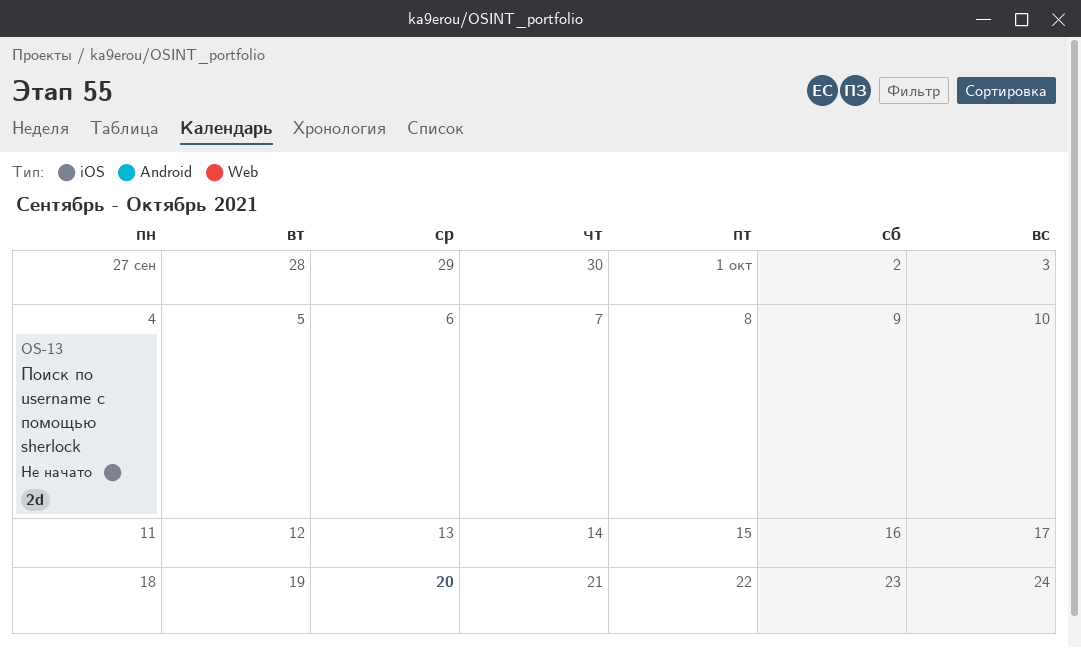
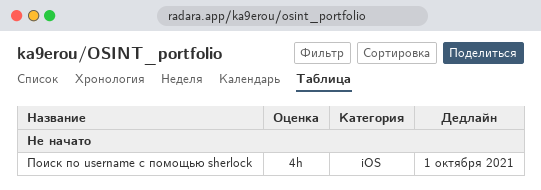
Поиск по username с помощью sherlock, estimate: 2d -> 4h
Поиск по username с помощью sherlock, due: Oct 4 -> Oct 1

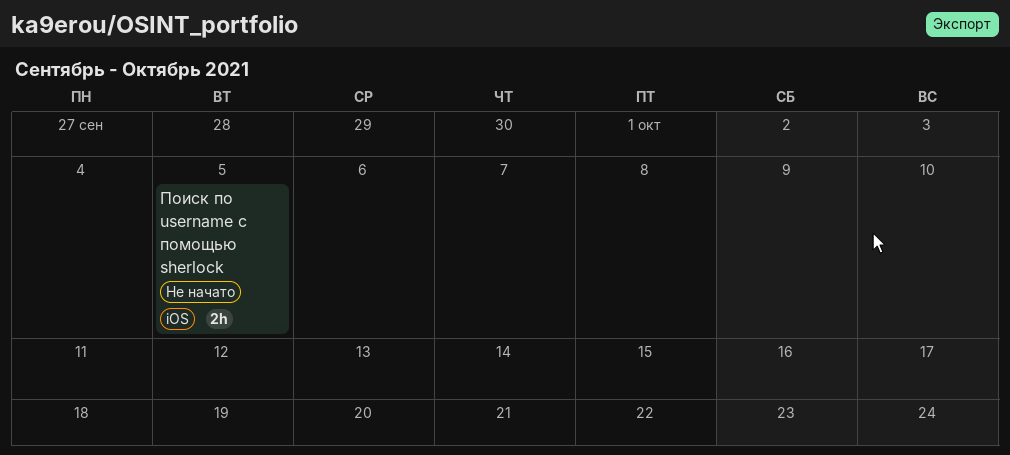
Поиск по username с помощью sherlock, estimate: 4h -> 2h
Поиск по username с помощью sherlock, due: Oct 1 -> Oct 5

